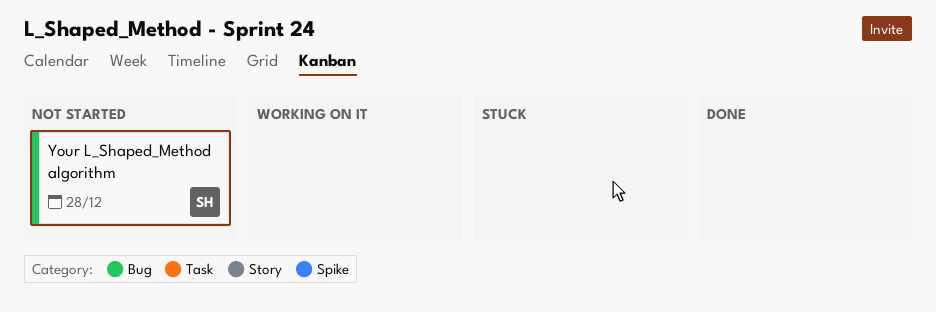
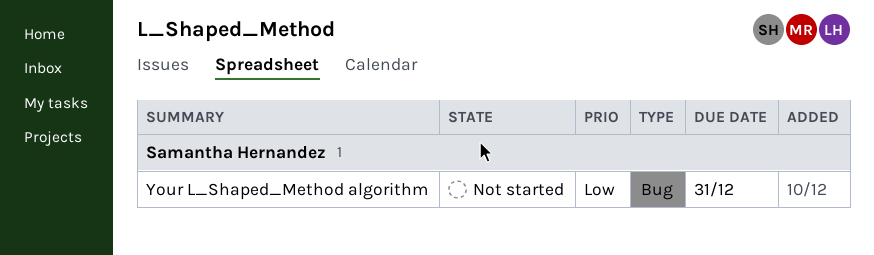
Your L_Shaped_Method algorithm, due: Dec 28 -> Dec 31

